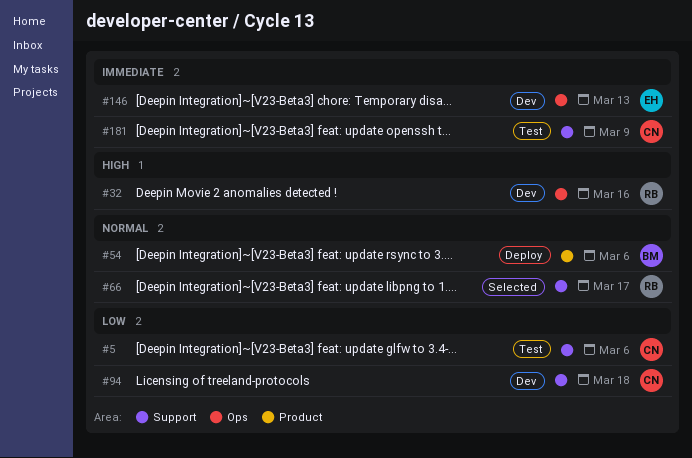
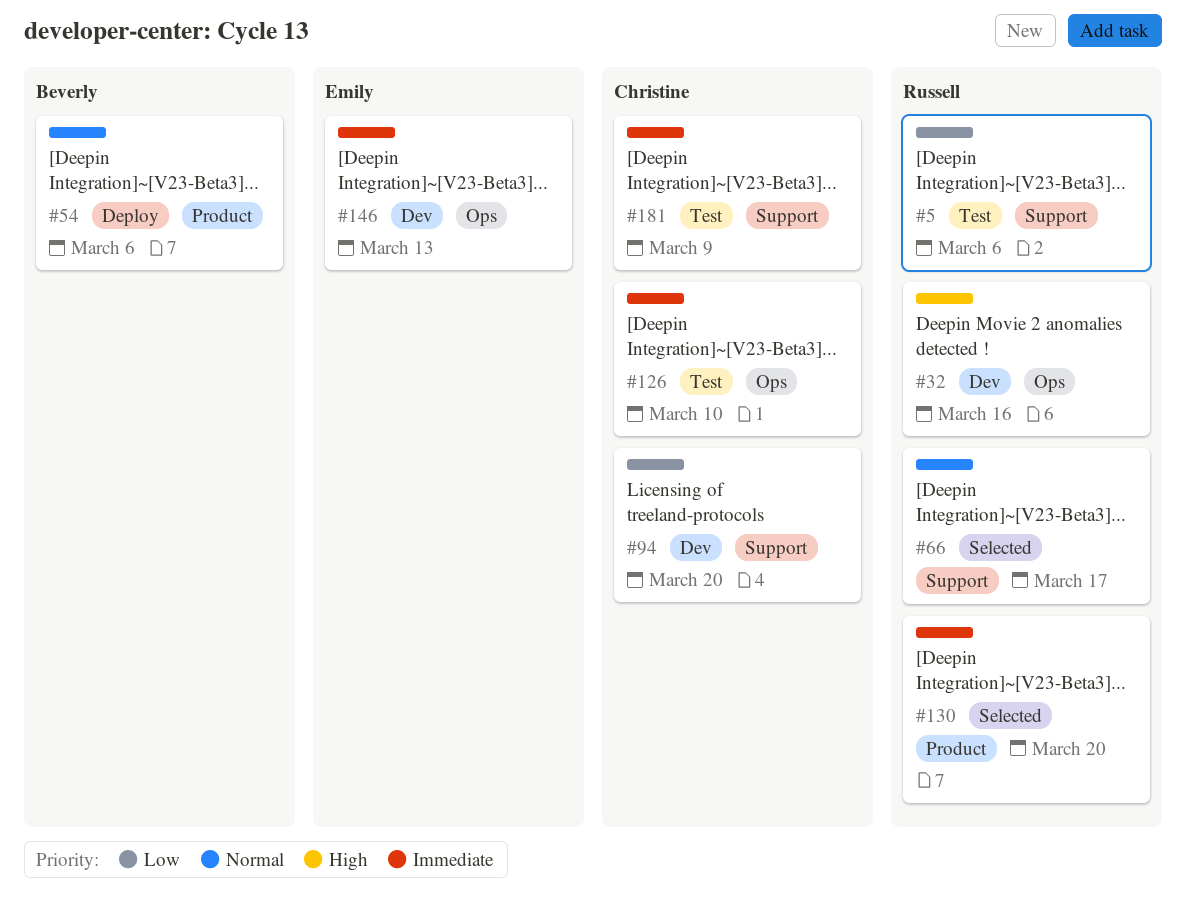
#5, owner: Christine -> Russell
#94, due: Mar 18 -> Mar 20
#126: none -> present
#130: none -> present

